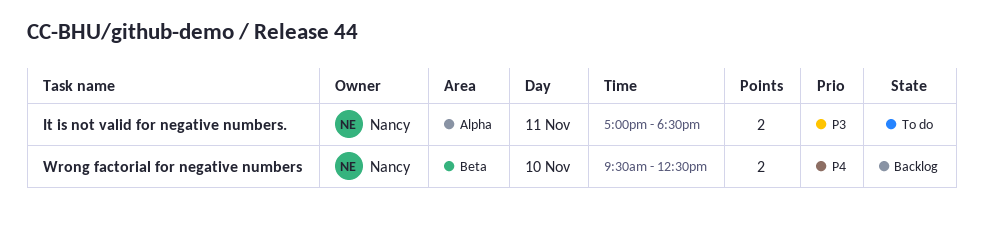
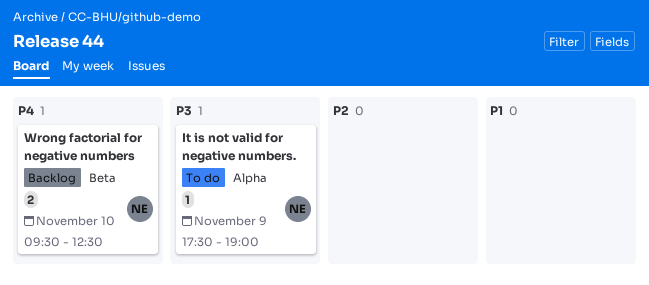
It is not valid for negative numbers., estimate: 2 -> 1
It is not valid for negative numbers., day: Nov 11 -> Nov 9
It is not valid for negative numbers., begins: 17:00 -> 17:30
It is not valid for negative numbers., ends: 18:30 -> 19:00

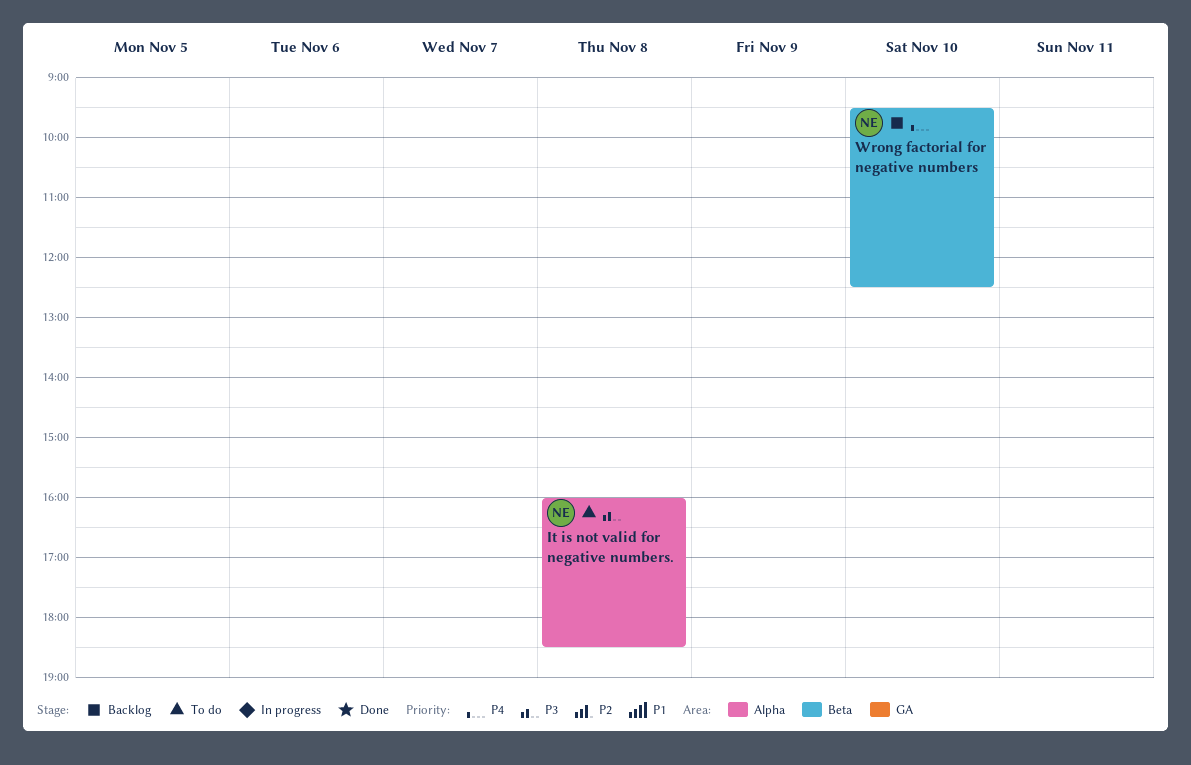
It is not valid for negative numbers., day: Nov 9 -> Nov 8
It is not valid for negative numbers., begins: 17:30 -> 16:00
It is not valid for negative numbers., ends: 19:00 -> 18:30

